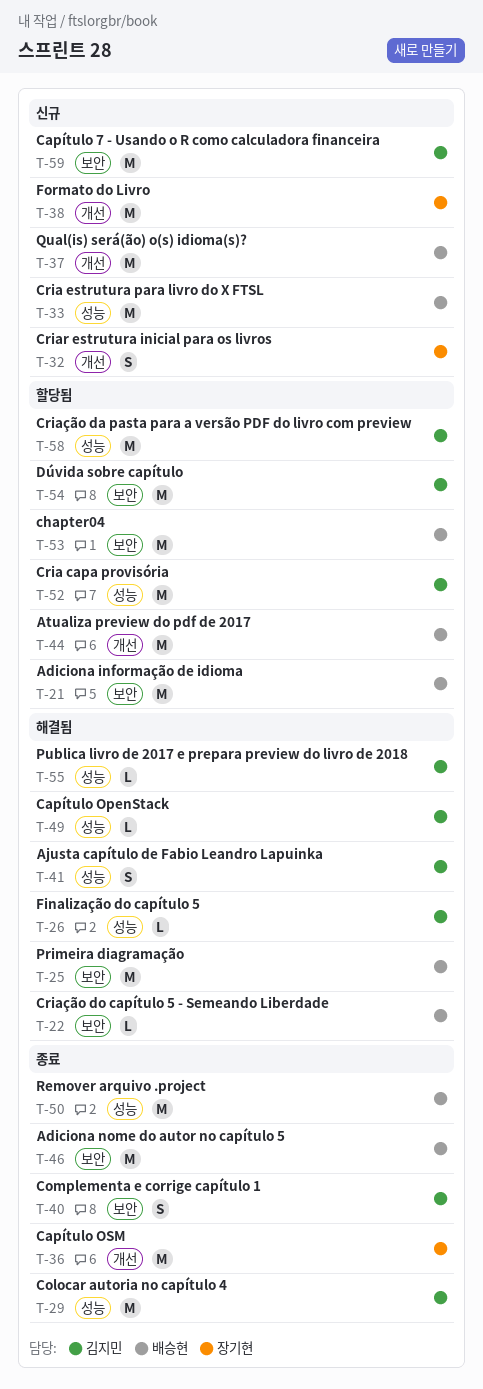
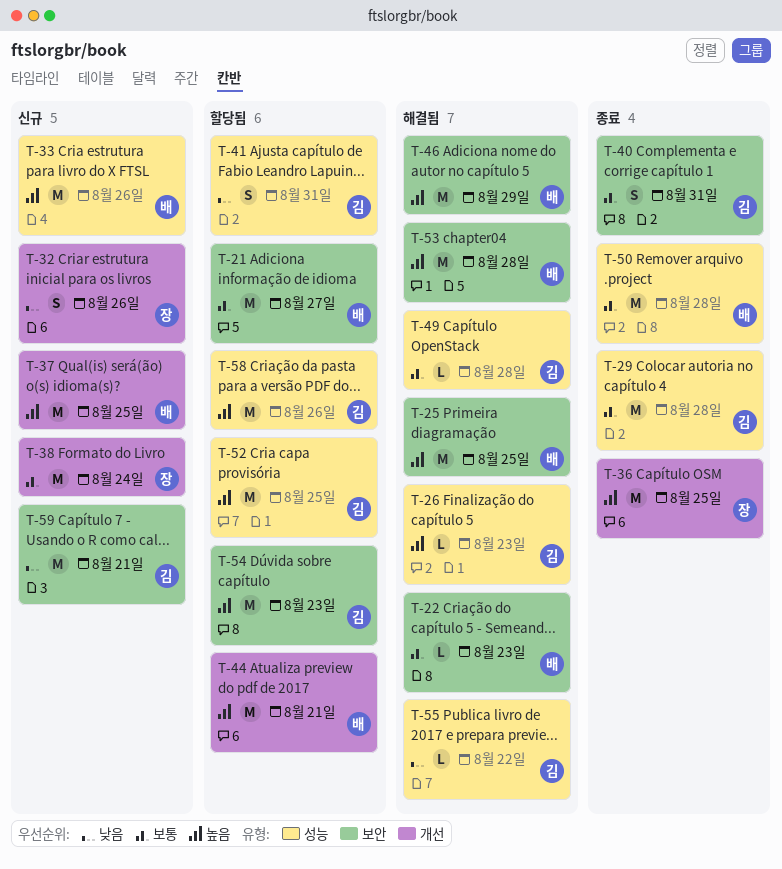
T-41, status: 해결됨 -> 할당됨
T-46, status: 종료 -> 해결됨
T-53, status: 할당됨 -> 해결됨

